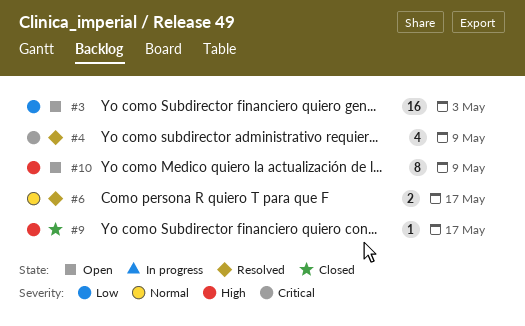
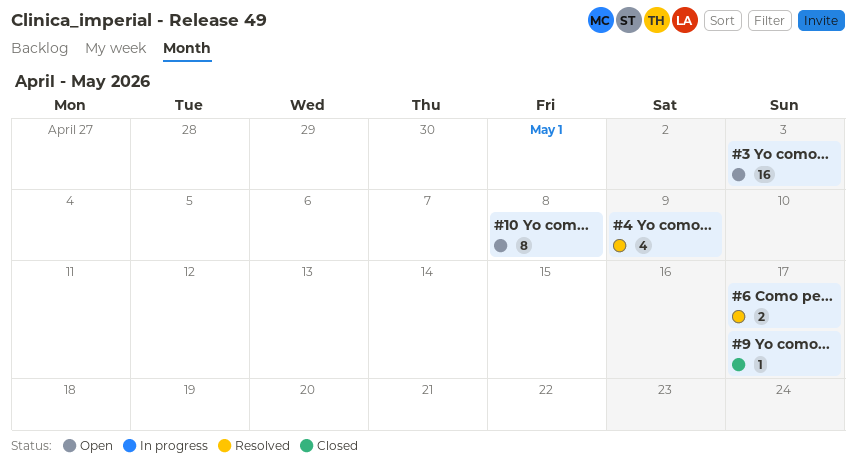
#10, due: May 9 -> May 8

